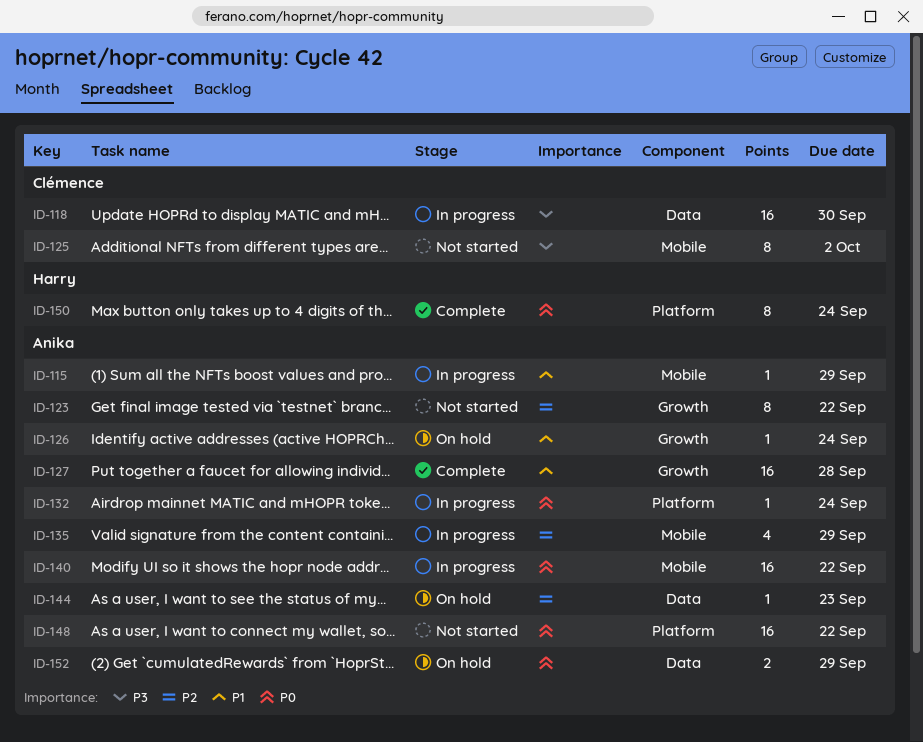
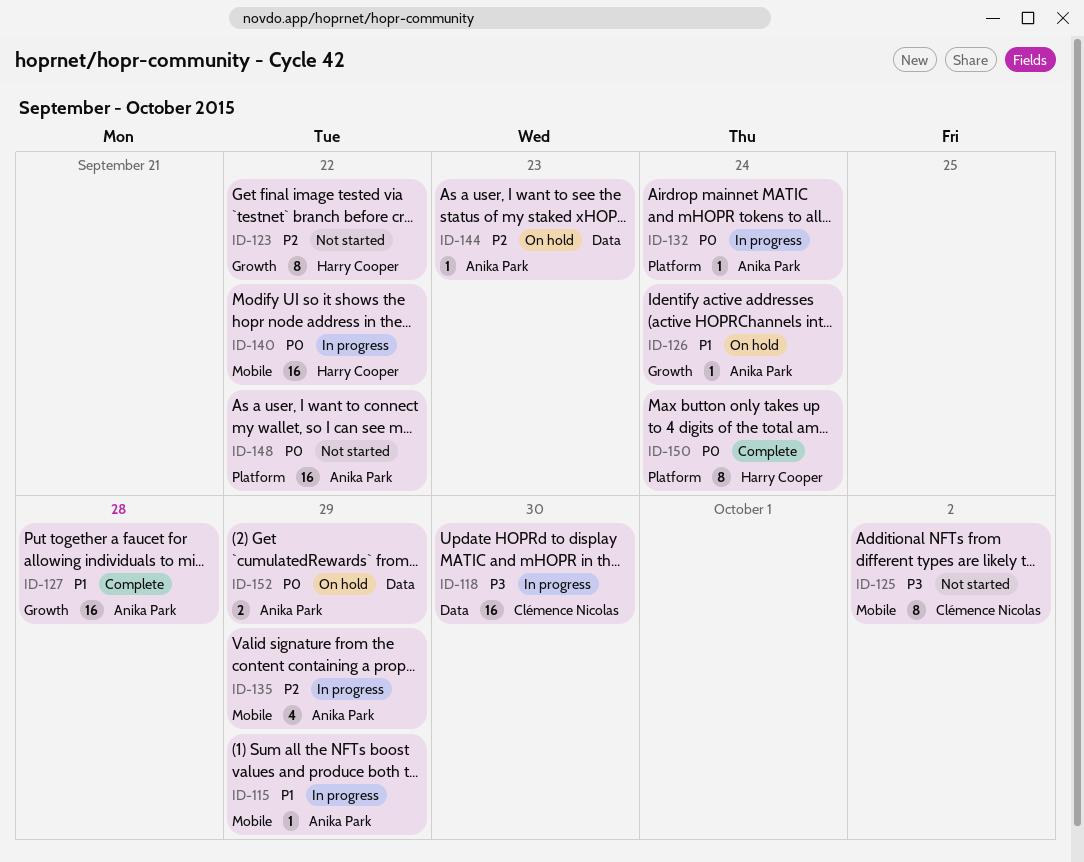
ID-123, owner: Anika Park -> Harry Cooper
ID-140, owner: Anika Park -> Harry Cooper

